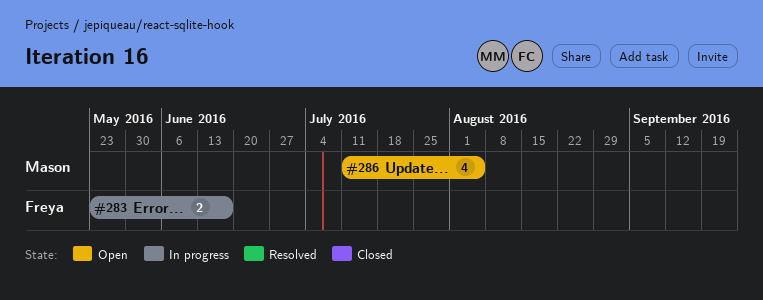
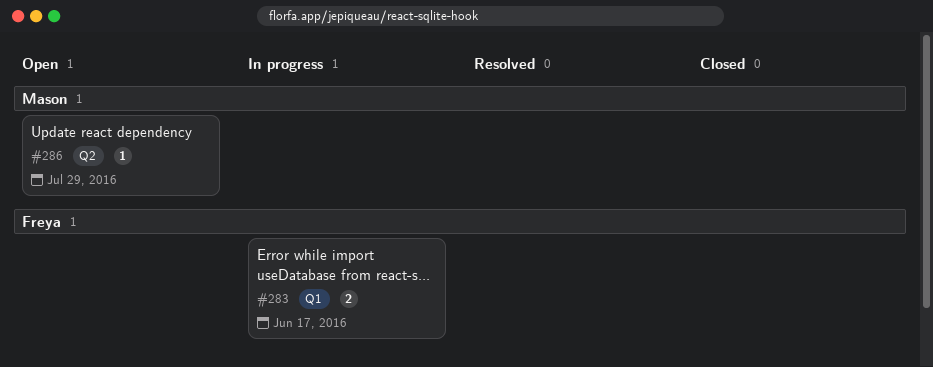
#286, estimate: 4 -> 1
#286, due: Aug 5 -> Jul 29

